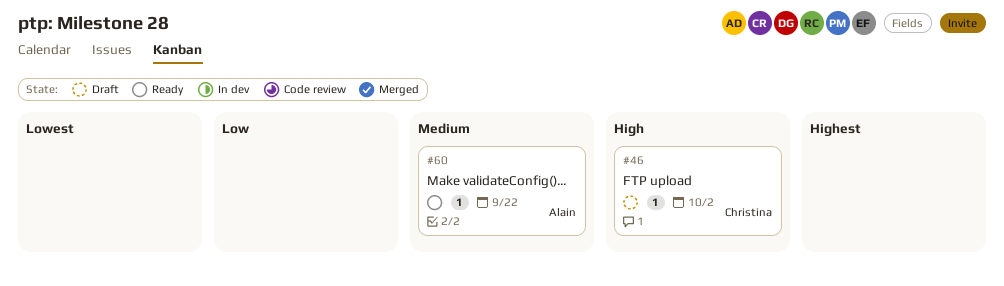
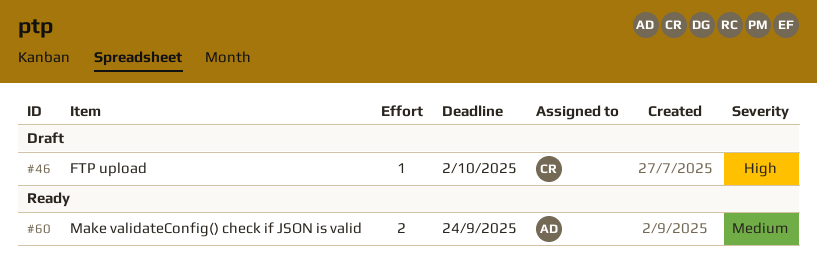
#60, estimate: 1 -> 2
#60, due: Sep 22 -> Sep 24

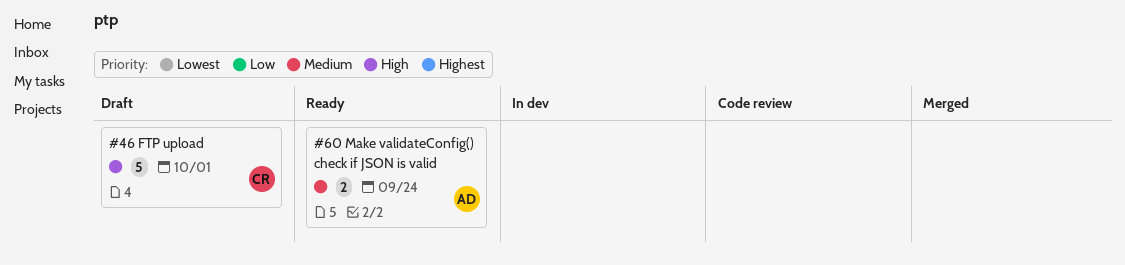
#46, estimate: 1 -> 5
#46, due: Oct 2 -> Oct 1

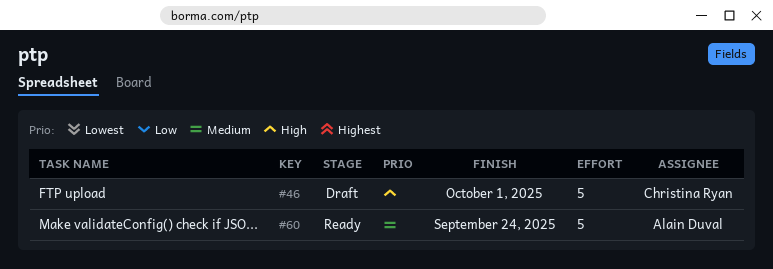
#60, estimate: 2 -> 5

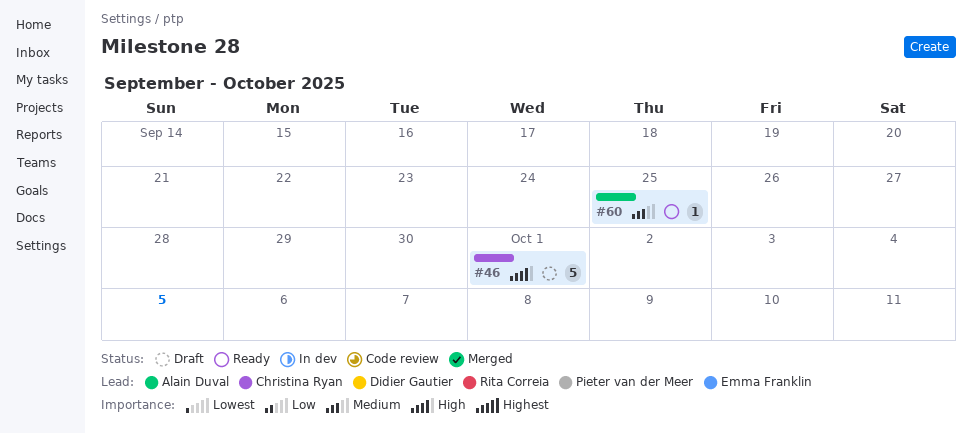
#60, estimate: 5 -> 1
#60, due: Sep 24 -> Sep 25

